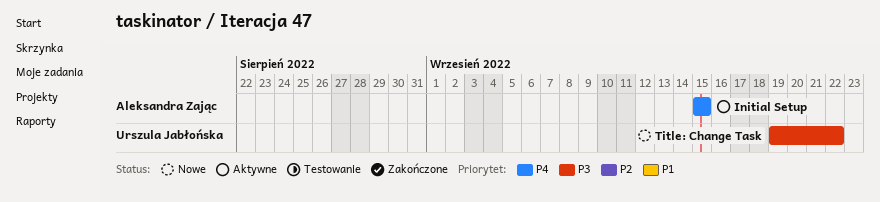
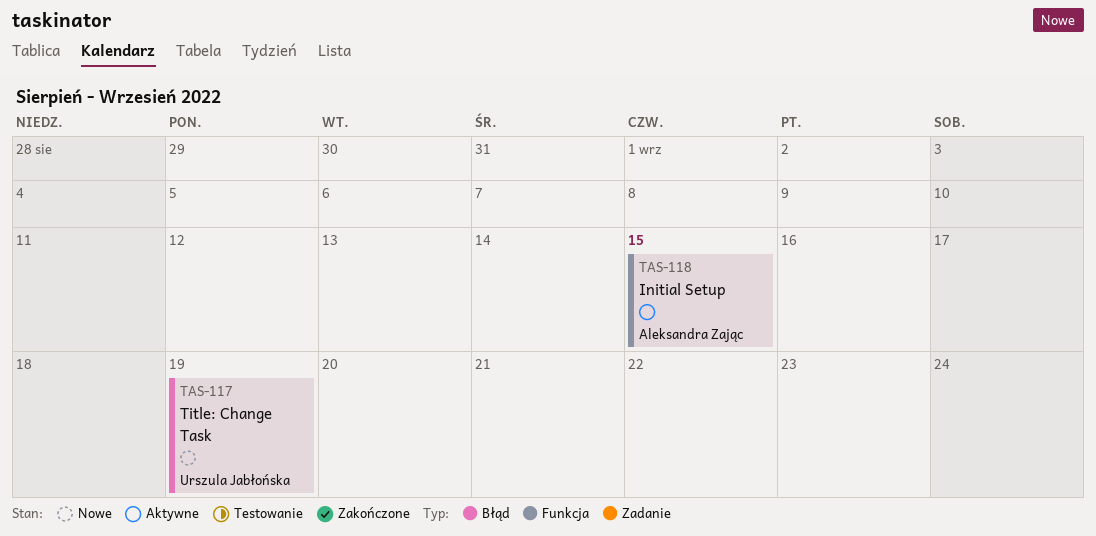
Title: Change Task, due: Sep 22 -> Sep 19

